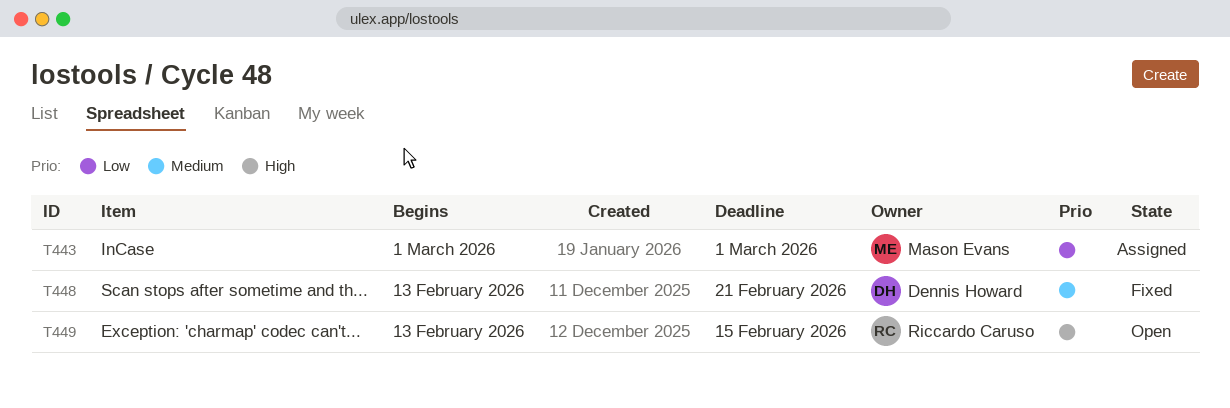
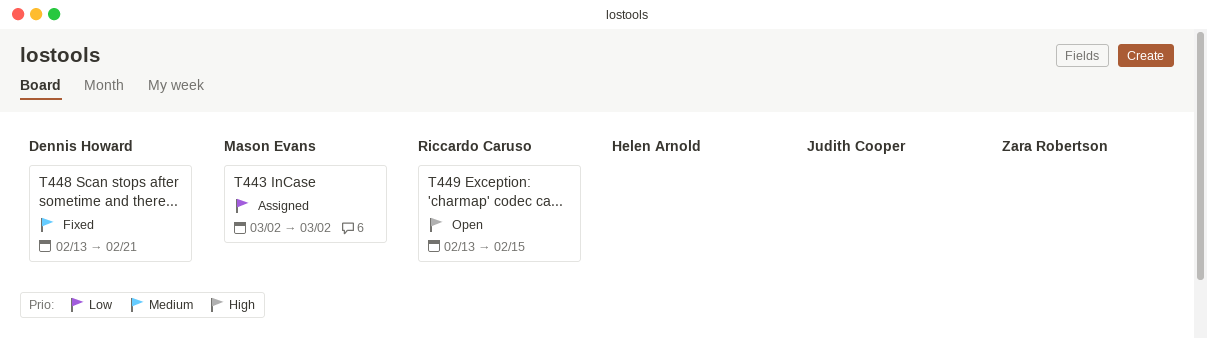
T443, start: Mar 1 -> Mar 2
T443, due: Mar 1 -> Mar 2

